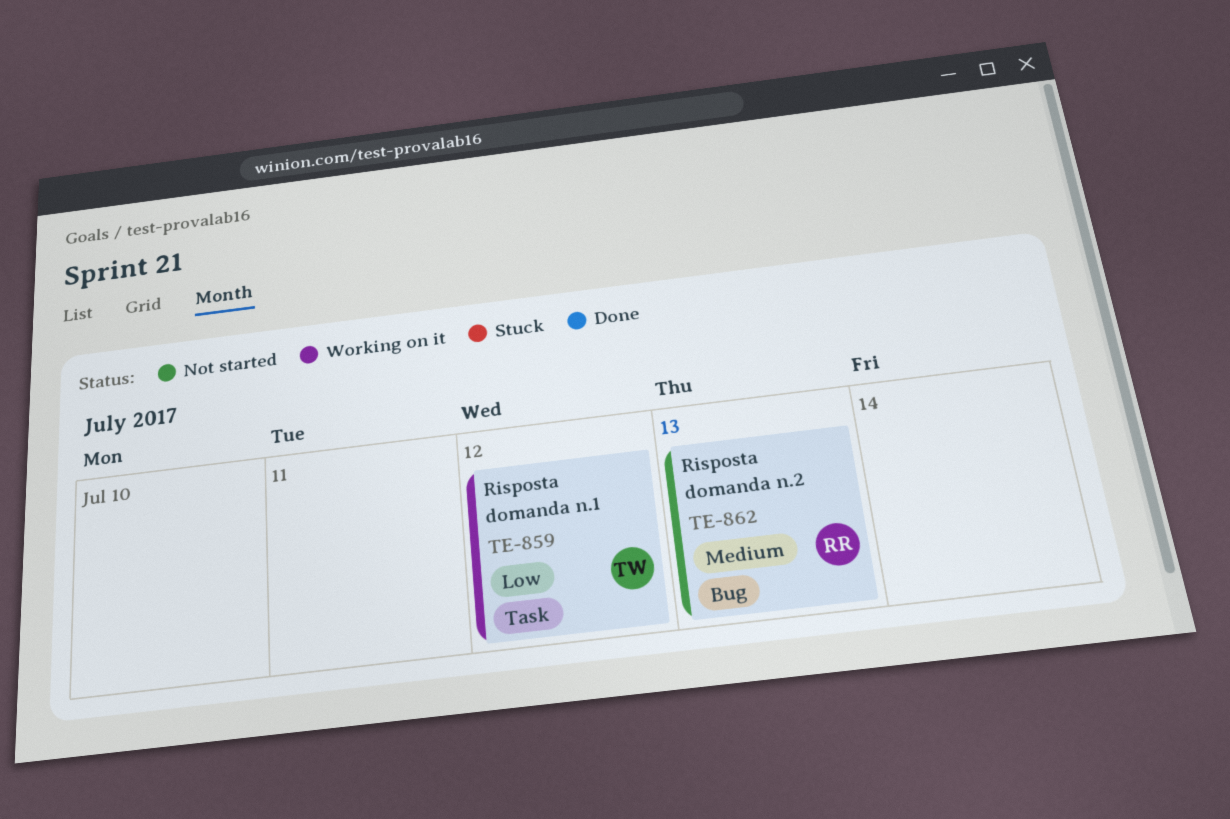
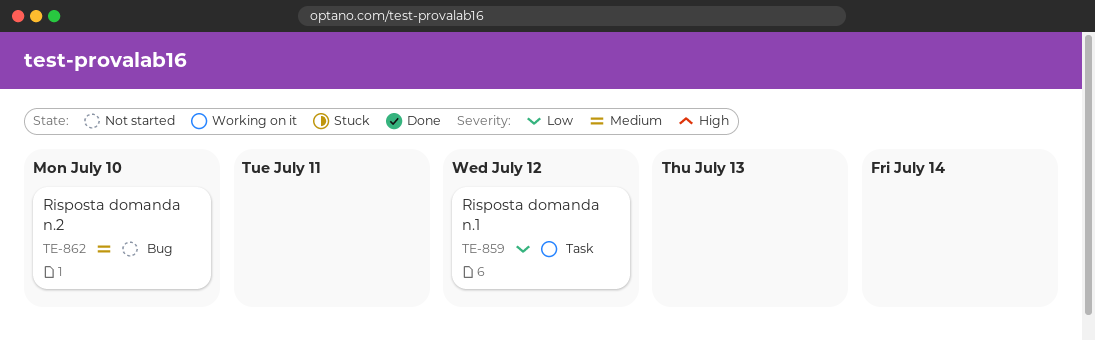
TE-862, due: Jul 13 -> Jul 10

